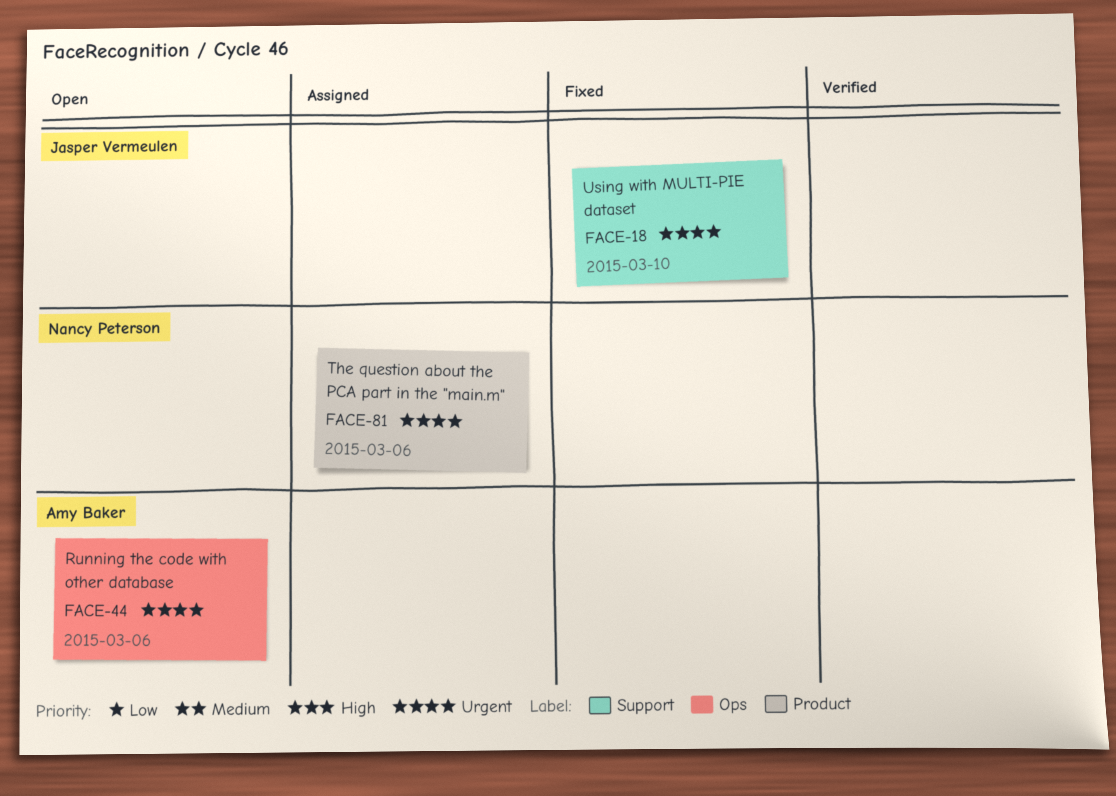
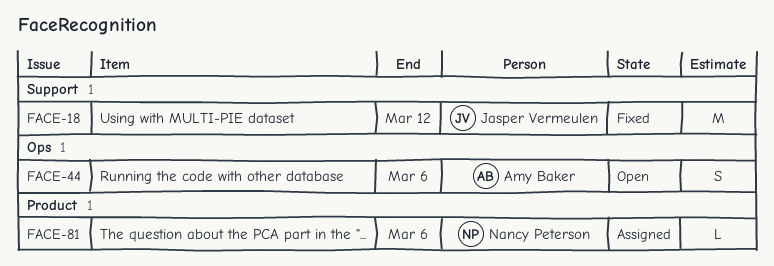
FACE-18, due: Mar 10 -> Mar 12

